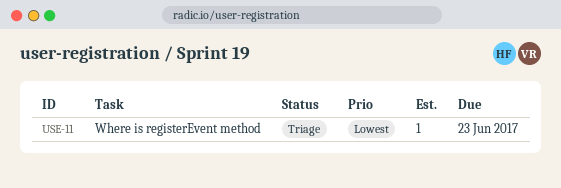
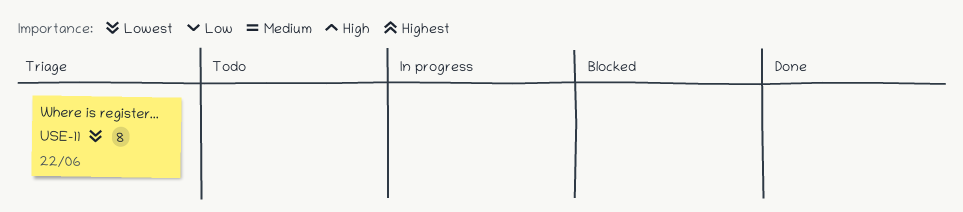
USE-11, estimate: 1 -> 8
USE-11, due: Jun 23 -> Jun 22

